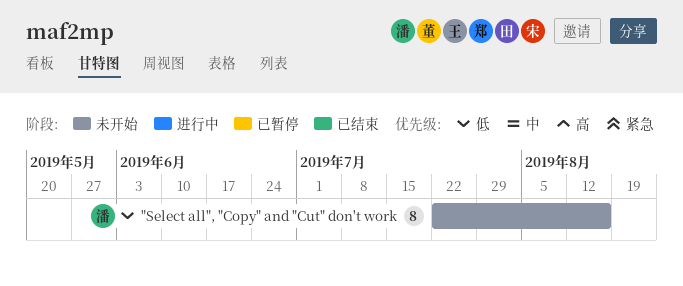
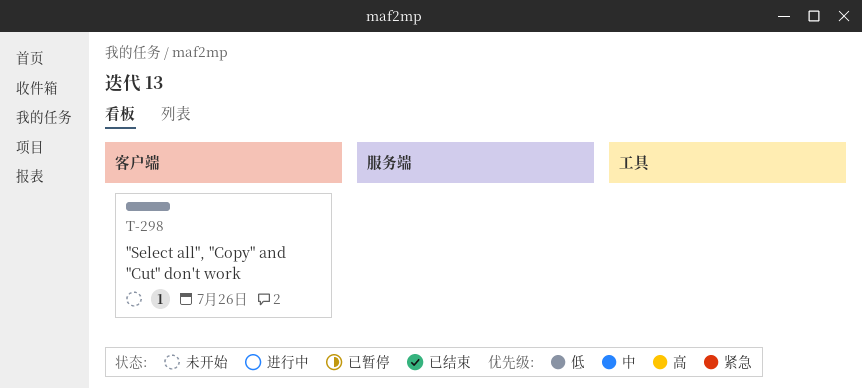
"Select all", "Copy" and "Cut" don't work, estimate: 8 -> 1
"Select all", "Copy" and "Cut" don't work, due: Aug 16 -> Jul 26

